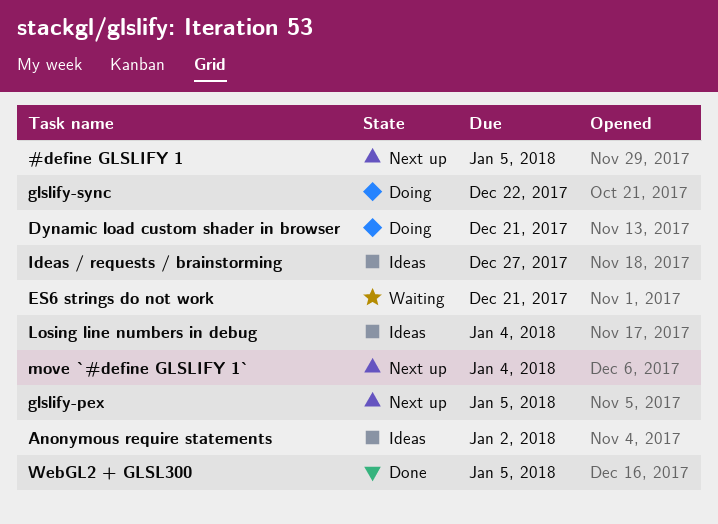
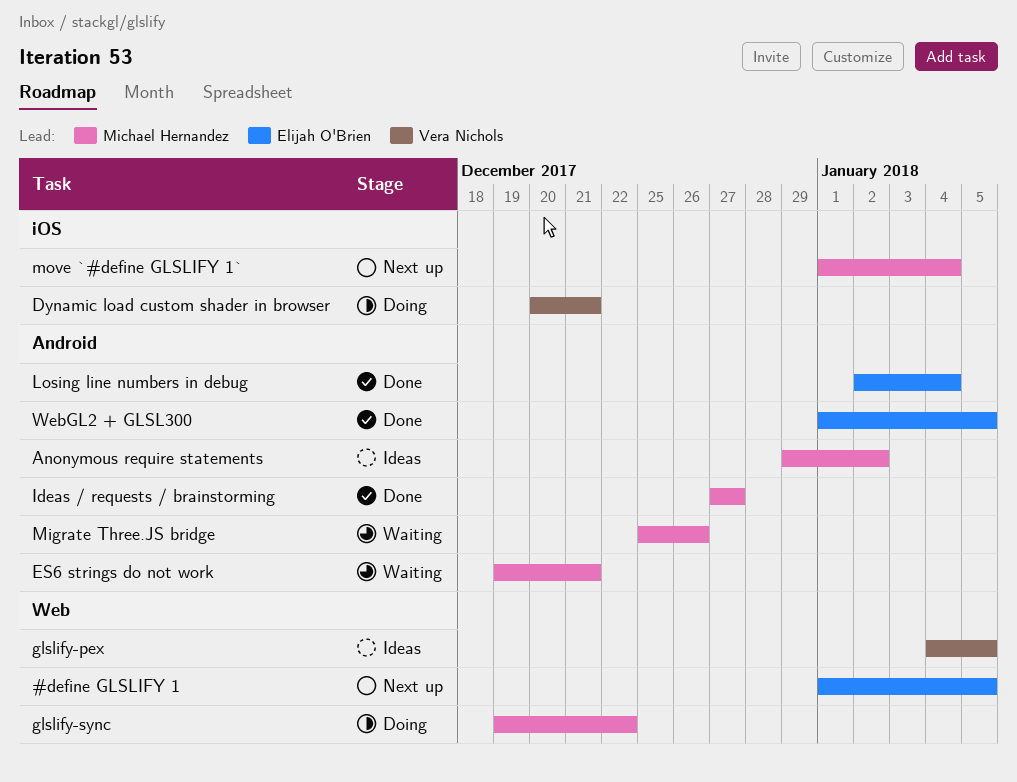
glslify-pex, status: Next up -> Ideas
Ideas / requests / brainstorming, status: Ideas -> Done
Losing line numbers in debug, status: Ideas -> Done
Migrate Three.JS bridge: none -> present

